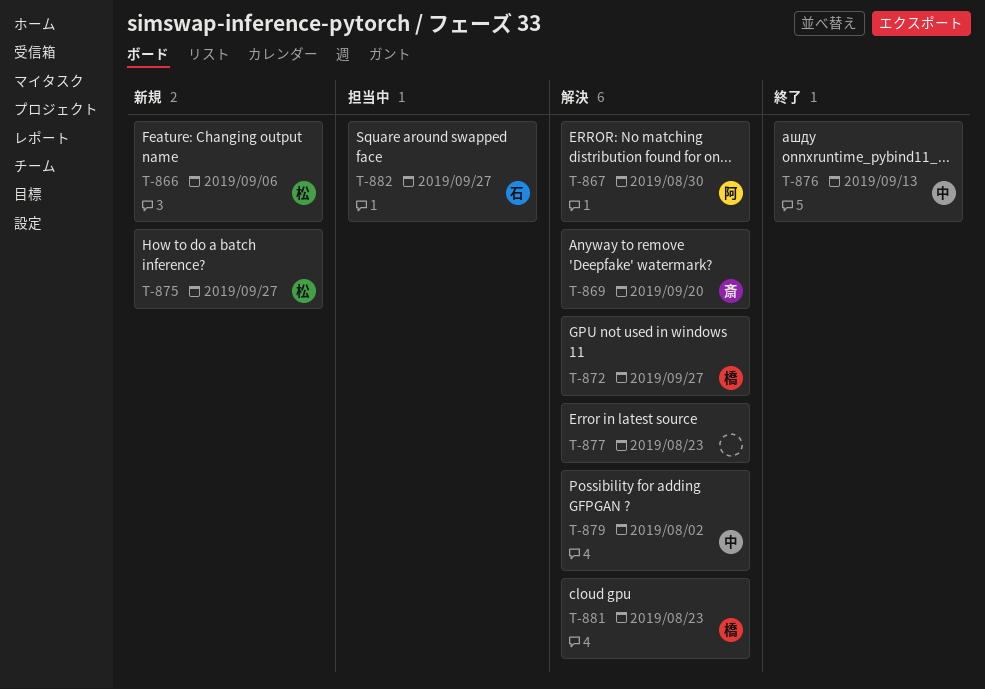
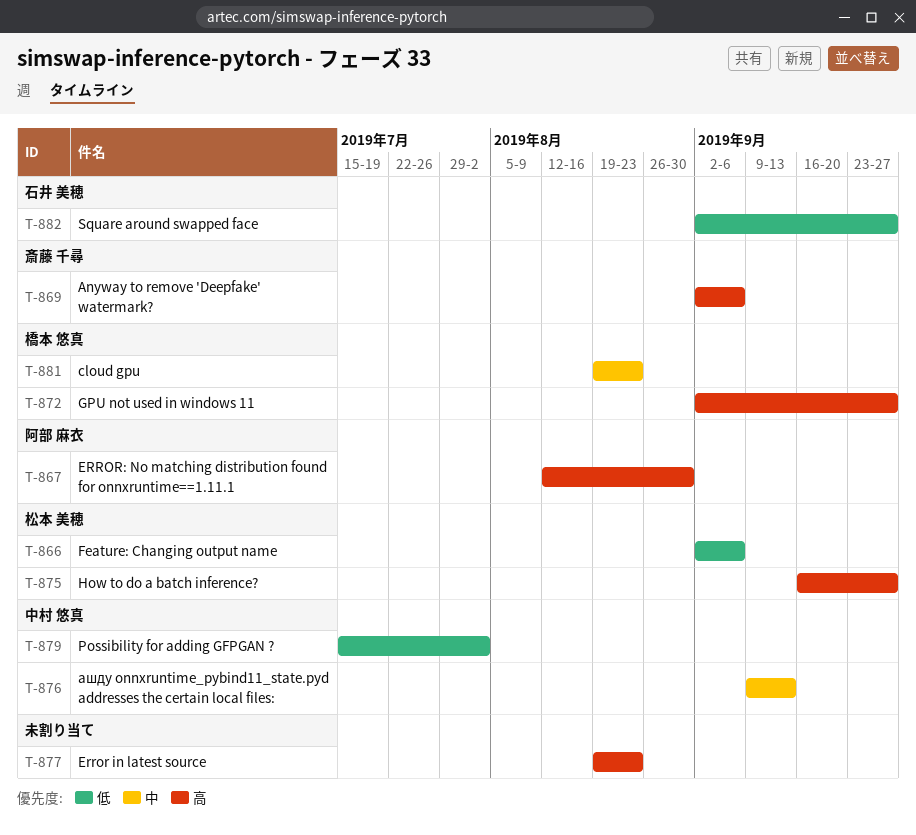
T-869, due: Sep 20 -> Sep 6

